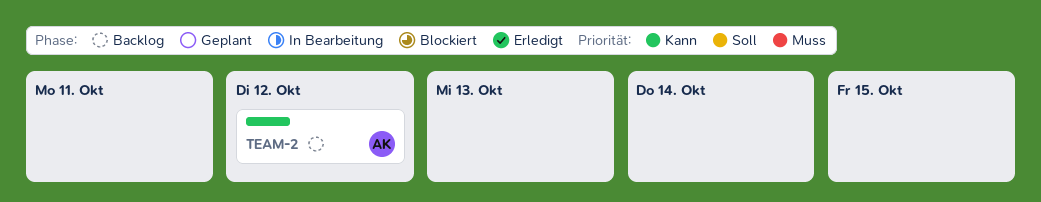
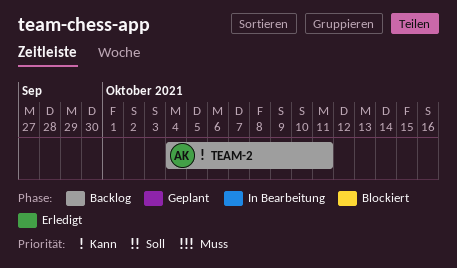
TEAM-2, due: Oct 12 -> Oct 11

